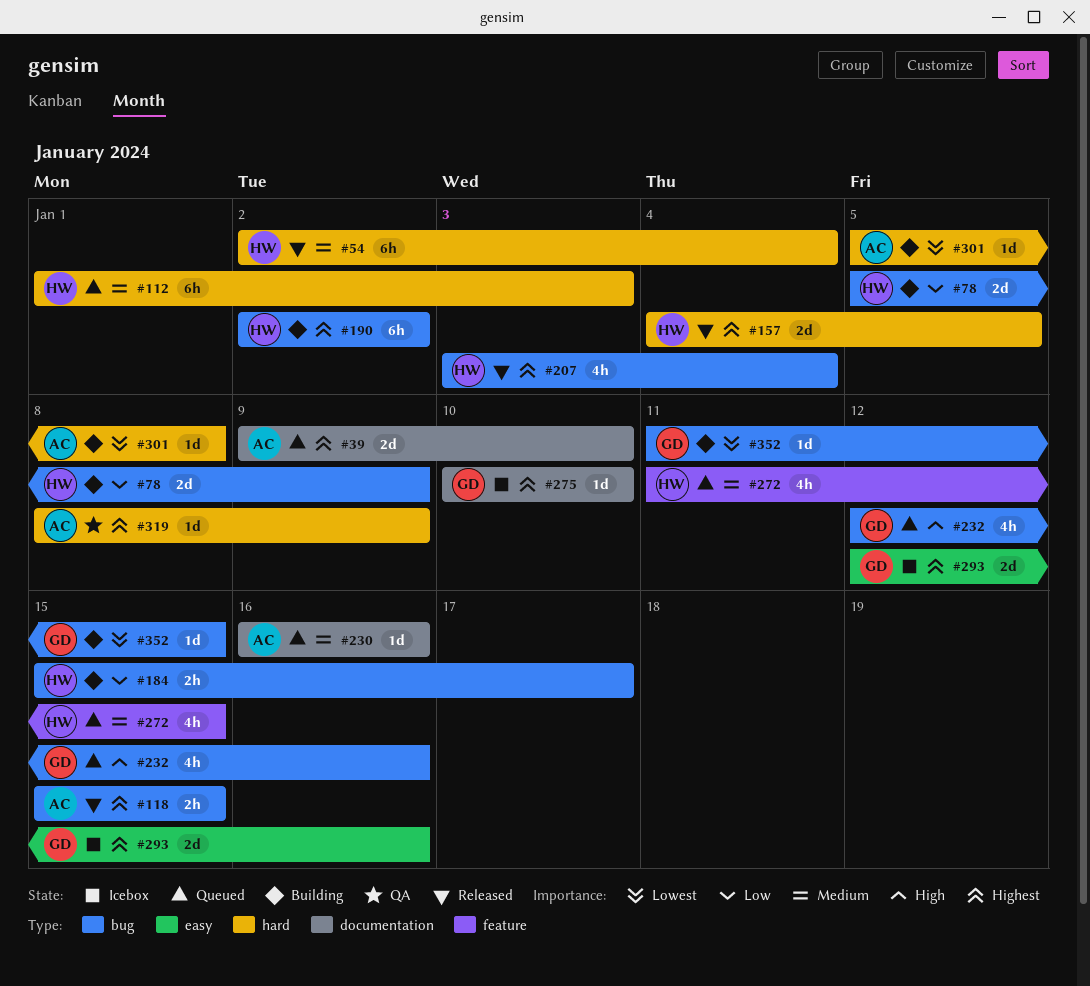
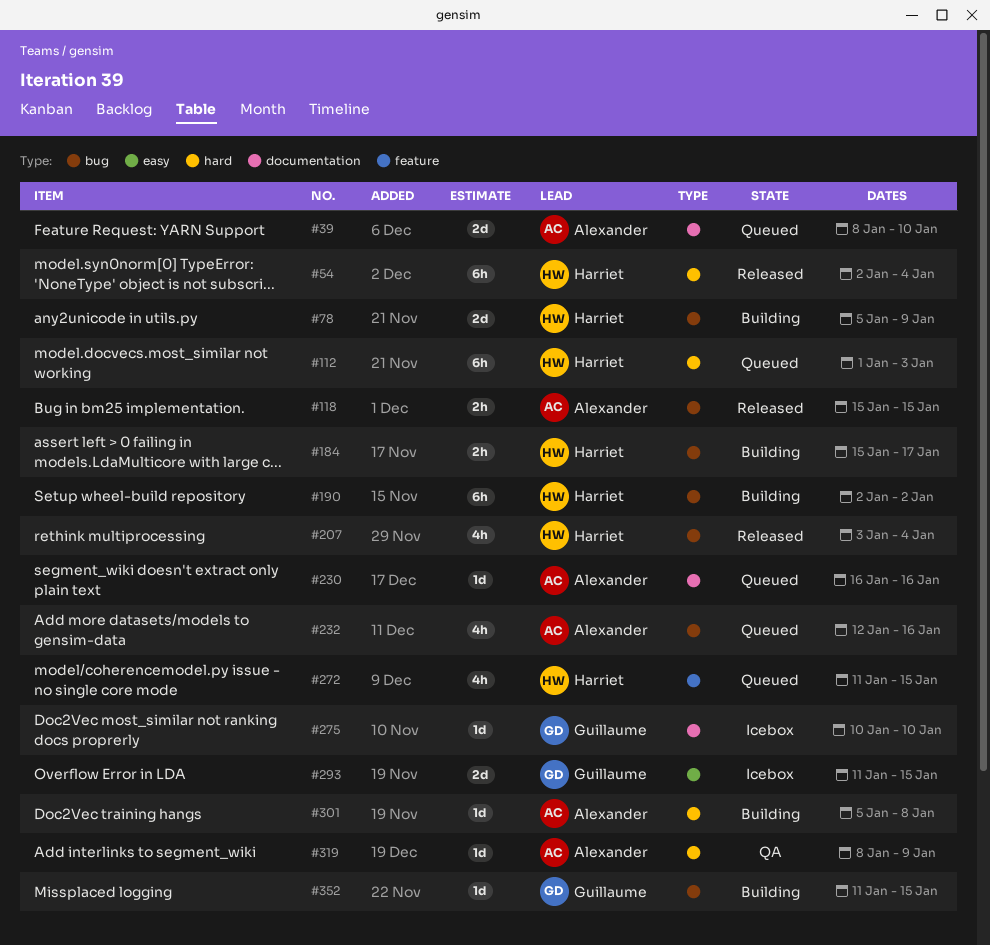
#39, start: Jan 9 -> Jan 8
#157: present -> none
#232, owner: Guillaume -> Alexander
#293, start: Jan 12 -> Jan 11
#293, due: Jan 16 -> Jan 15

